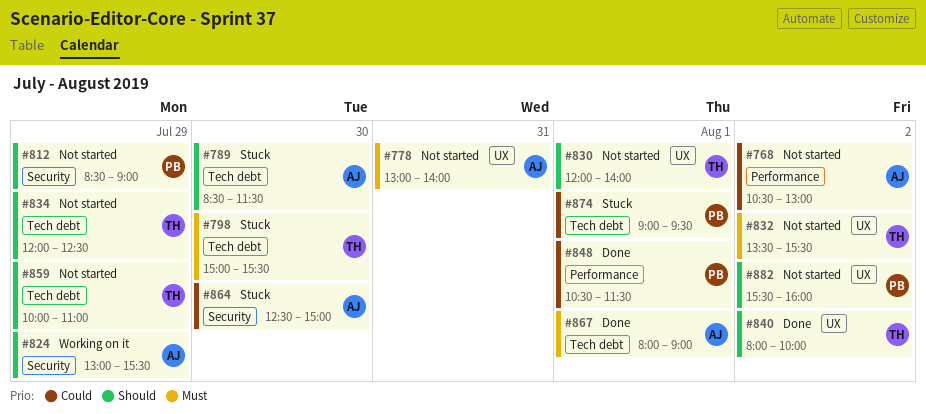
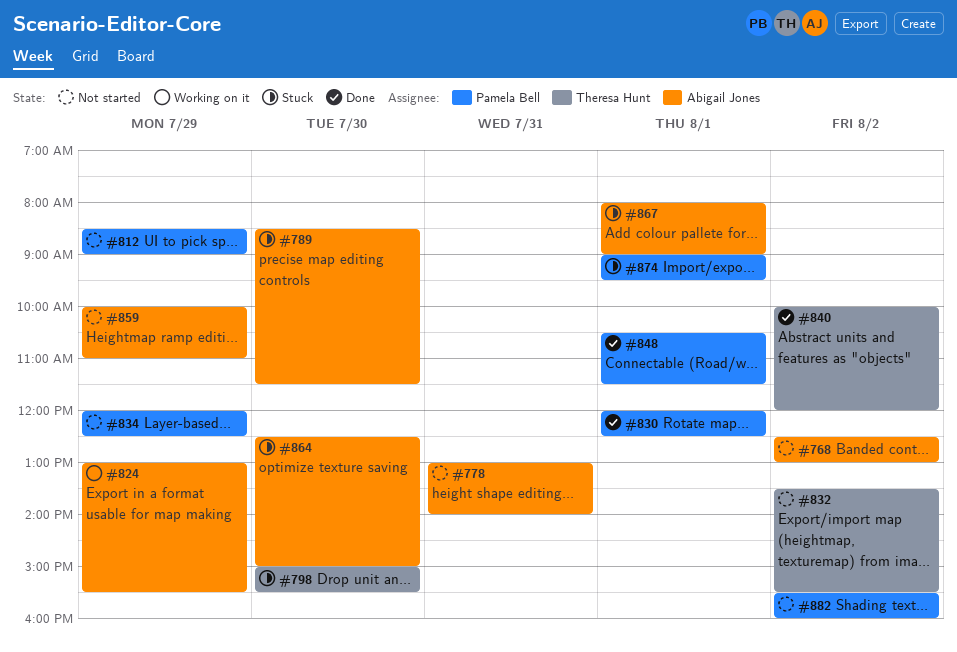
#768, begins: 10:30 -> 12:30
#830, status: Not started -> Done
#830, owner: Theresa Hunt -> Pamela Bell
#830, ends: 14:00 -> 12:30
#834, owner: Theresa Hunt -> Pamela Bell
#840, begins: 08:00 -> 10:00
#840, ends: 10:00 -> 12:00
#859, owner: Theresa Hunt -> Abigail Jones
#867, status: Done -> Stuck

